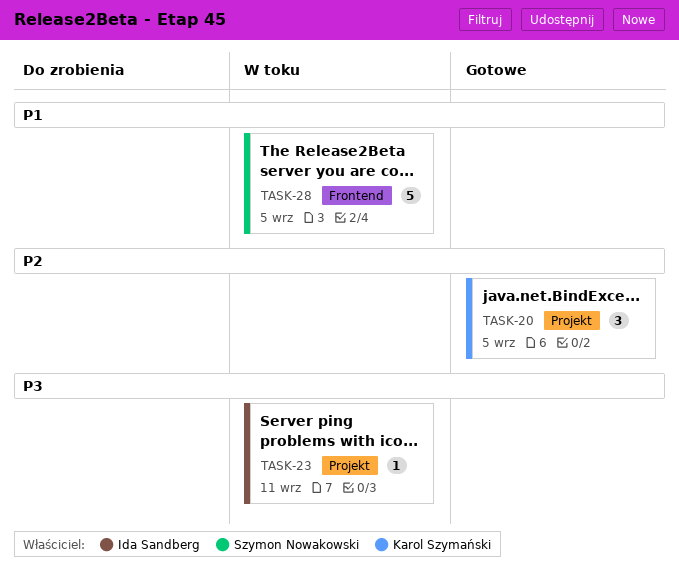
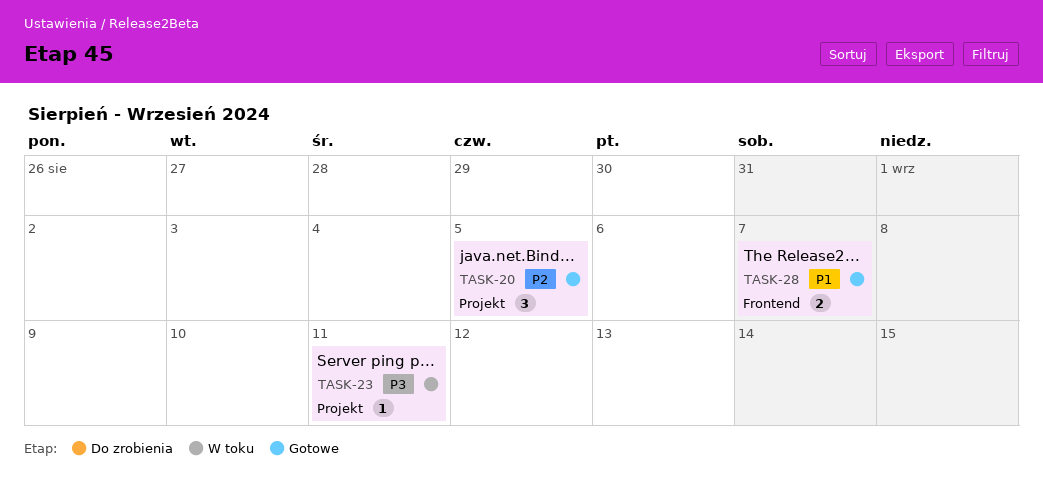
TASK-28, status: W toku -> Gotowe
TASK-28, estimate: 5 -> 2
TASK-28, due: Sep 5 -> Sep 7

